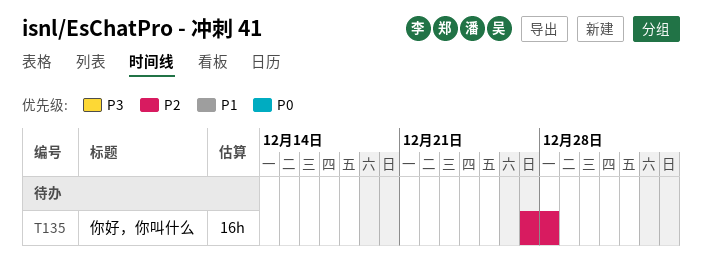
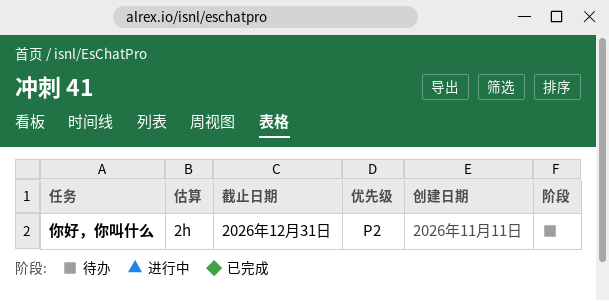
你好，你叫什么, estimate: 16h -> 2h
你好，你叫什么, due: Dec 28 -> Dec 31

